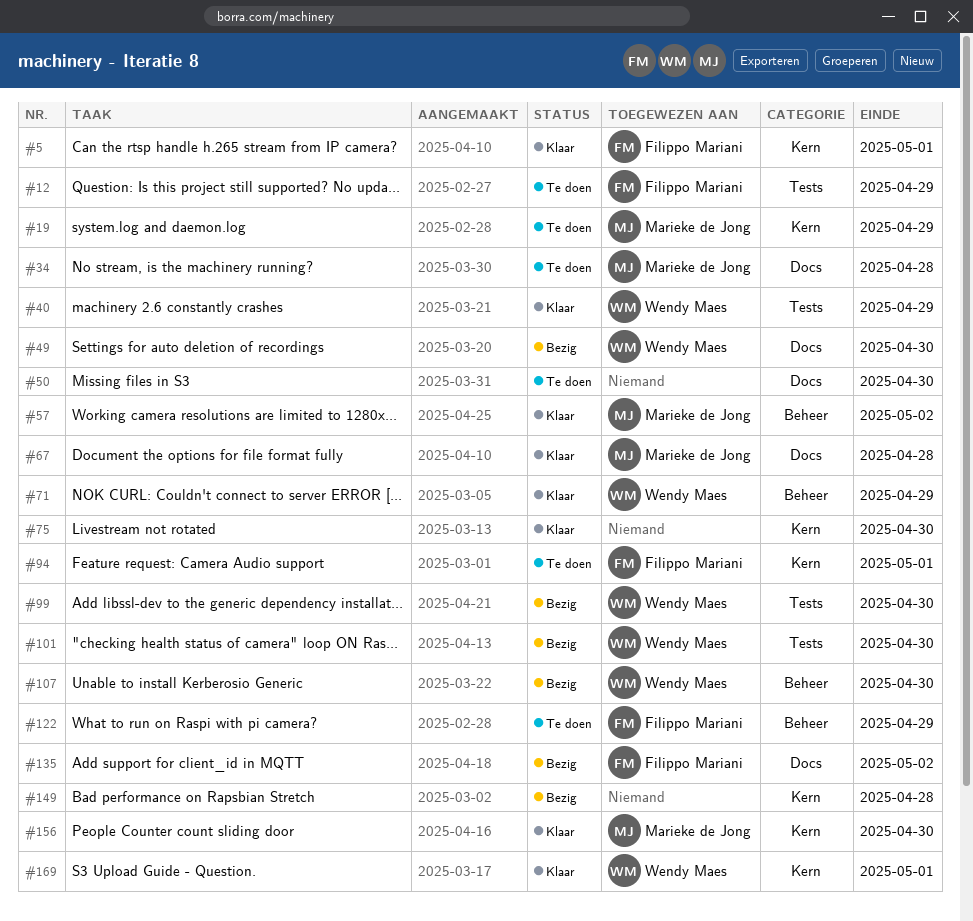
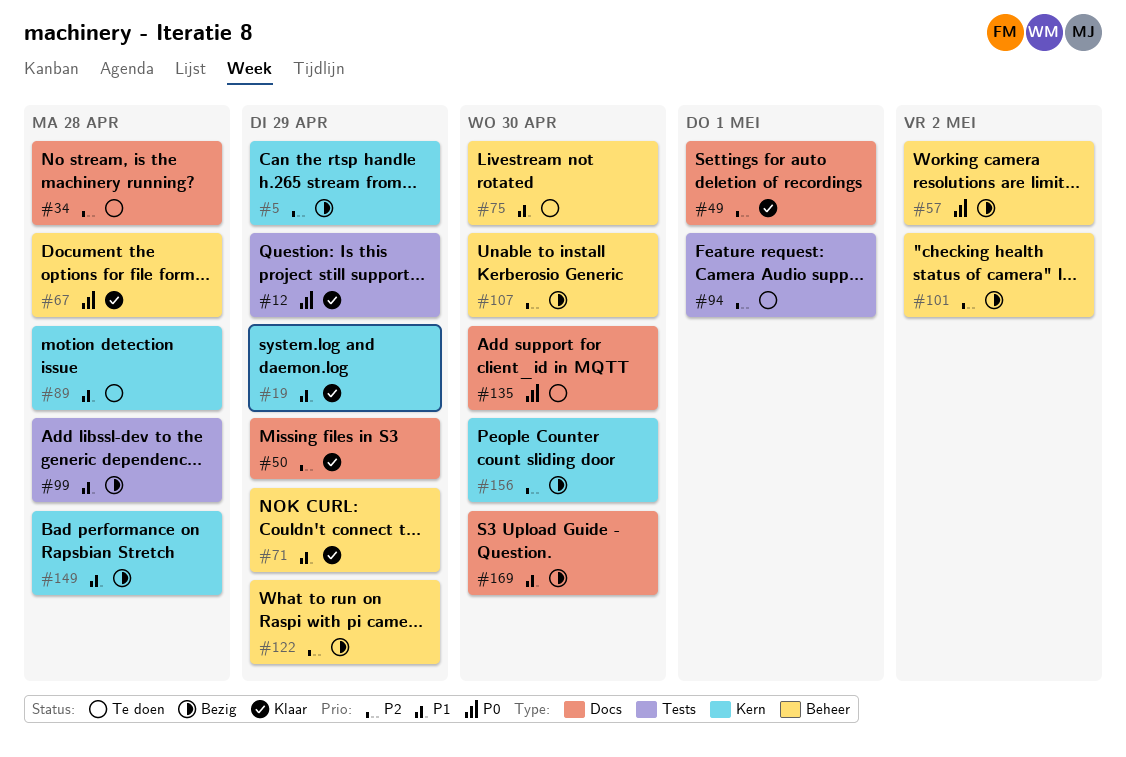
#5, status: Klaar -> Bezig
#5, due: May 1 -> Apr 29
#12, status: Te doen -> Klaar
#19, status: Te doen -> Klaar
#40: present -> none
#49, status: Bezig -> Klaar
#49, due: Apr 30 -> May 1
#50, status: Te doen -> Klaar
#50, due: Apr 30 -> Apr 29
#57, status: Klaar -> Bezig
#67, label: Docs -> Beheer
#75, status: Klaar -> Te doen
#75, label: Kern -> Beheer
#89: none -> present
#94, label: Kern -> Tests
#99, due: Apr 30 -> Apr 28
#101, label: Tests -> Beheer
#101, due: Apr 30 -> May 2
#122, status: Te doen -> Bezig
#135, status: Bezig -> Te doen
#135, due: May 2 -> Apr 30
#156, status: Klaar -> Bezig
#169, status: Klaar -> Bezig
#169, label: Kern -> Docs
#169, due: May 1 -> Apr 30

